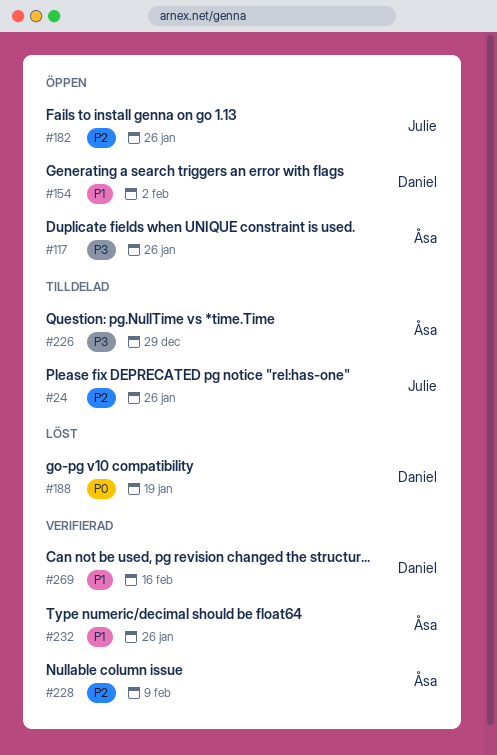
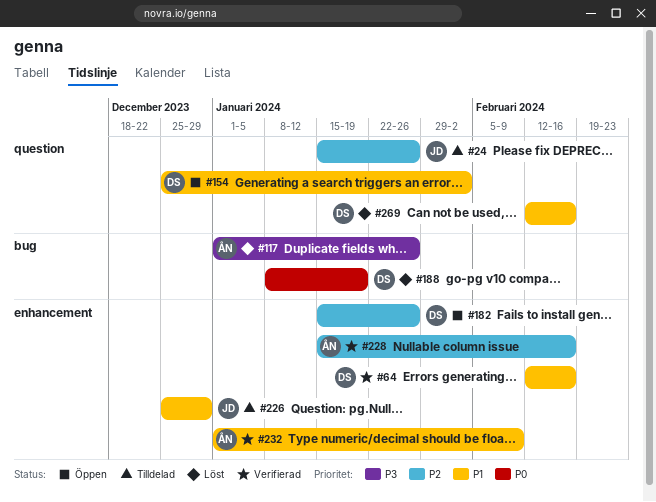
#64: none -> present
#117, status: Öppen -> Löst
#182, owner: Julie -> Daniel
#226, owner: Åsa -> Julie
#226, priority: P3 -> P1
#228, due: Feb 9 -> Feb 16
#232, due: Jan 26 -> Feb 9
#269, status: Verifierad -> Löst

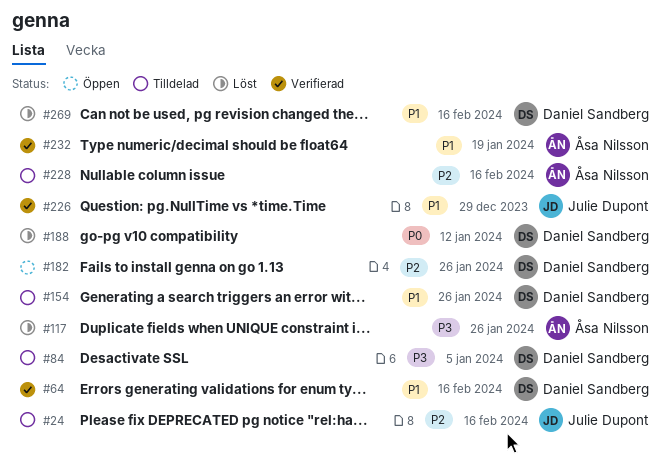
#24, due: Jan 26 -> Feb 16
#84: none -> present
#154, status: Öppen -> Tilldelad
#154, due: Feb 2 -> Jan 26
#188, due: Jan 19 -> Jan 12
#226, status: Tilldelad -> Verifierad
#228, status: Verifierad -> Tilldelad
#232, due: Feb 9 -> Jan 19

